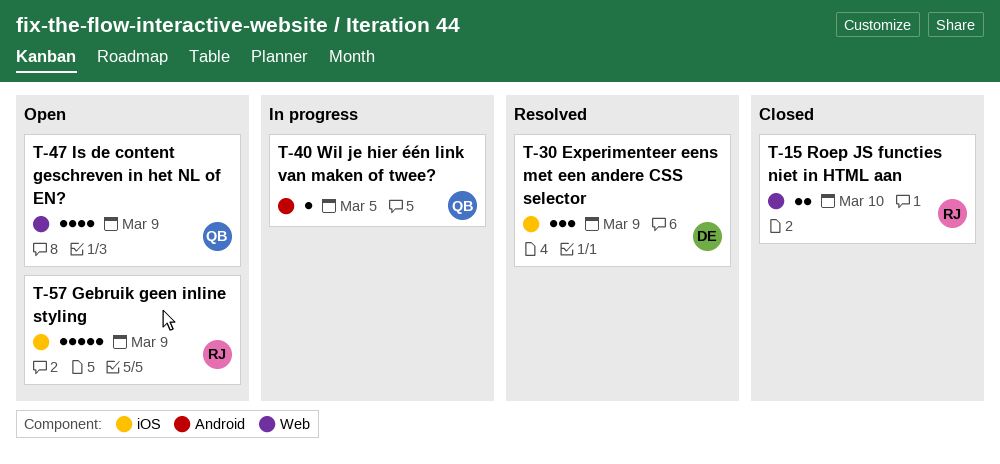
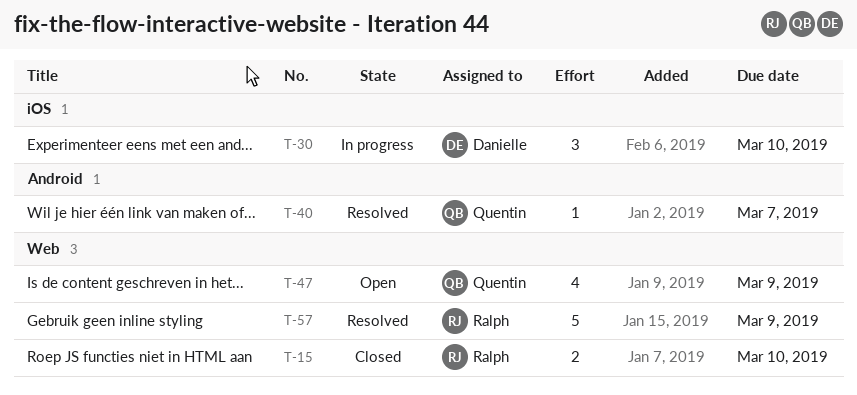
T-30, status: Resolved -> In progress
T-30, due: Mar 9 -> Mar 10
T-40, status: In progress -> Resolved
T-40, due: Mar 5 -> Mar 7
T-57, status: Open -> Resolved
T-57, label: iOS -> Web

